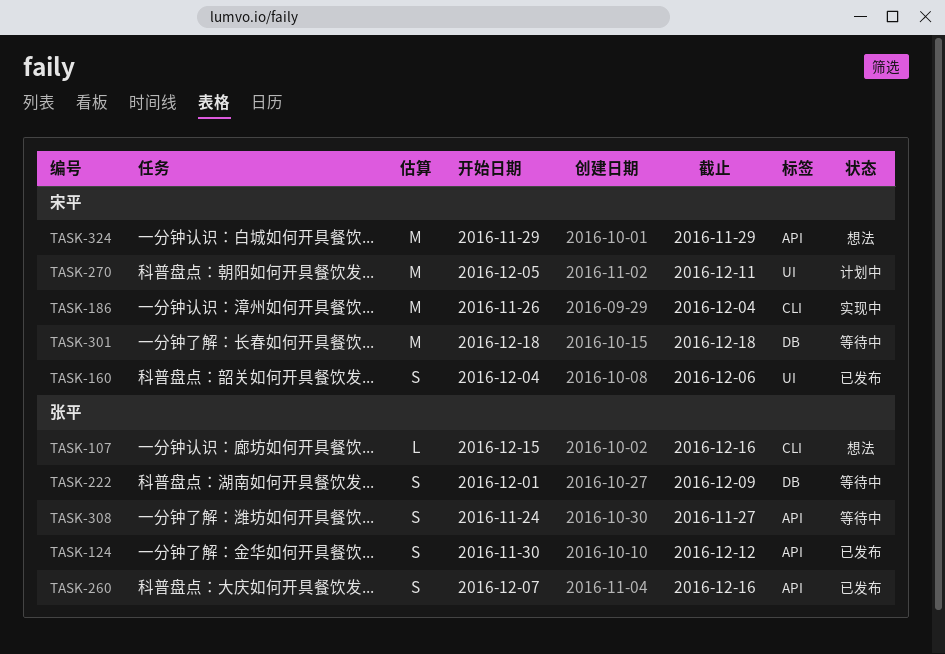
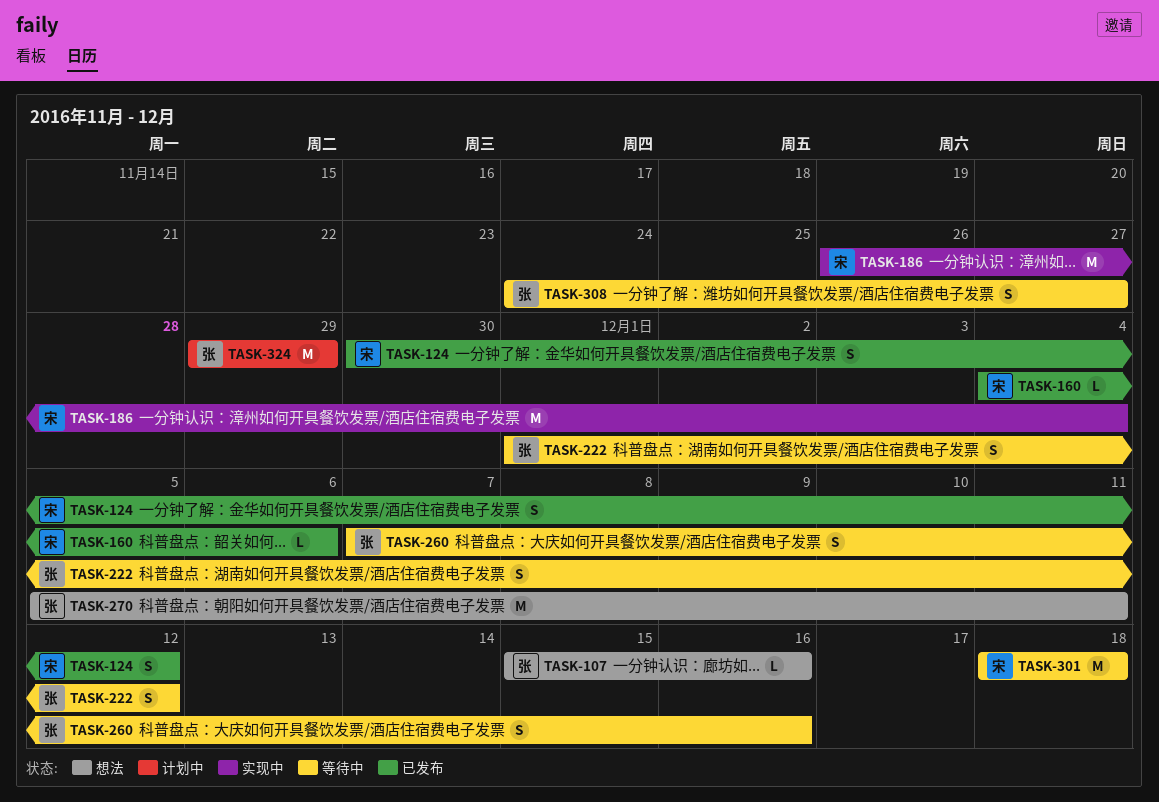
TASK-124, owner: 张平 -> 宋平
TASK-160, estimate: S -> L
TASK-222, due: Dec 9 -> Dec 12
TASK-260, status: 已发布 -> 等待中
TASK-270, status: 计划中 -> 想法
TASK-270, owner: 宋平 -> 张平
TASK-324, status: 想法 -> 计划中
TASK-324, owner: 宋平 -> 张平

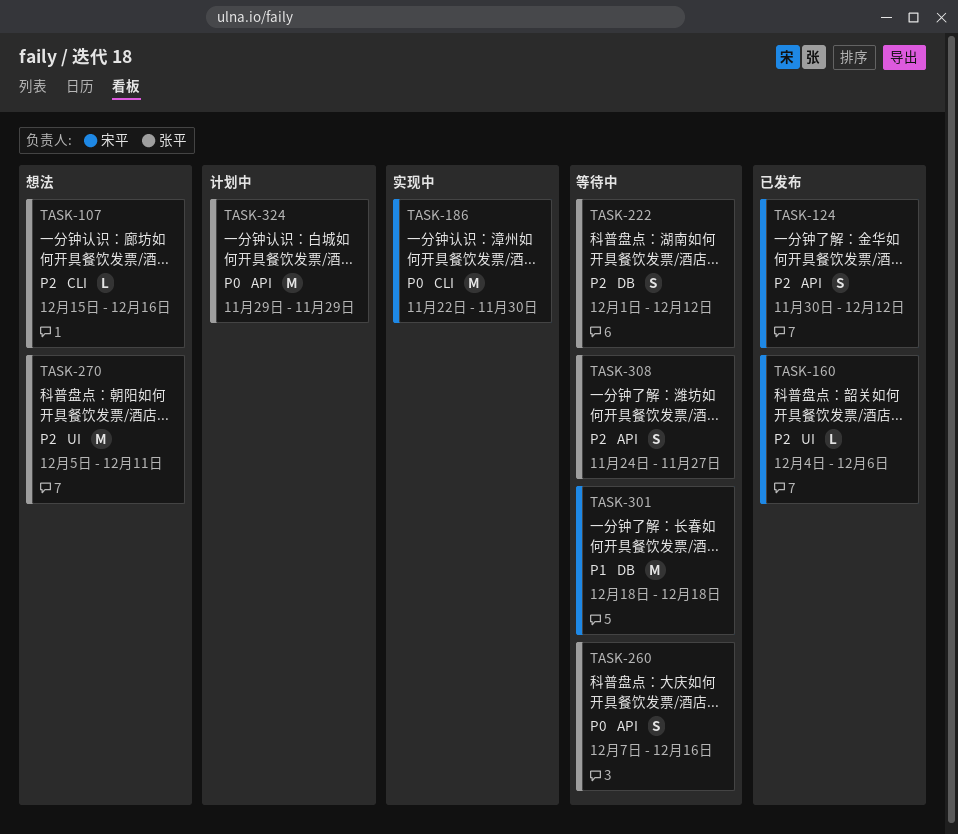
TASK-186, start: Nov 26 -> Nov 22
TASK-186, due: Dec 4 -> Nov 30

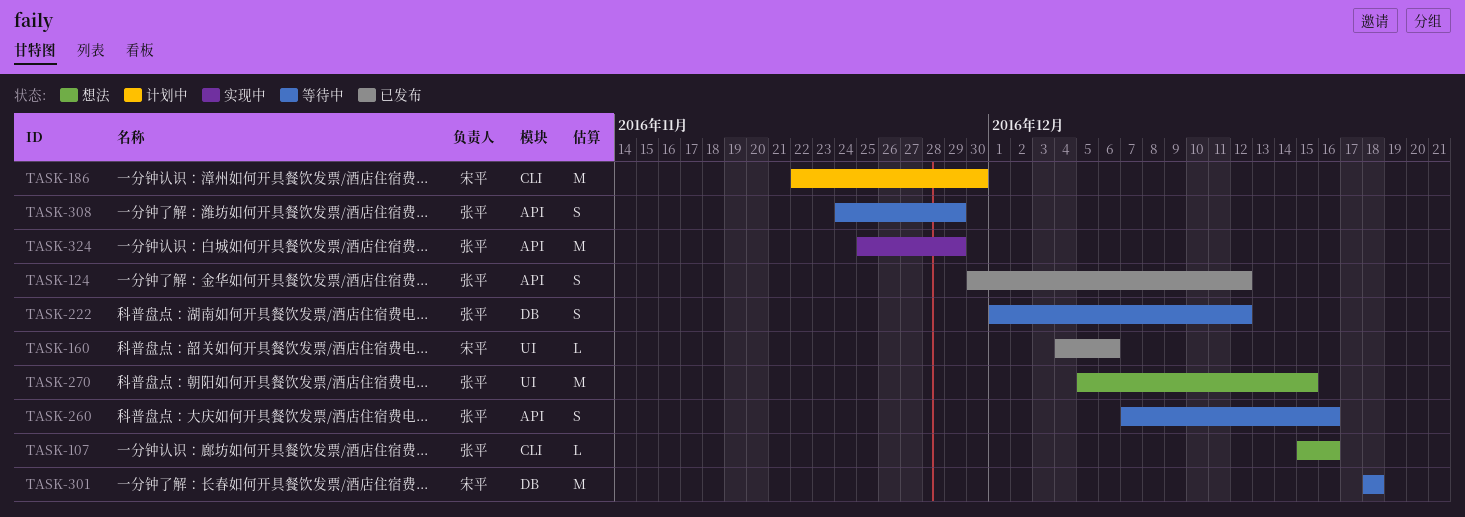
TASK-124, owner: 宋平 -> 张平
TASK-186, status: 实现中 -> 计划中
TASK-270, due: Dec 11 -> Dec 15
TASK-308, due: Nov 27 -> Nov 29
TASK-324, status: 计划中 -> 实现中
TASK-324, start: Nov 29 -> Nov 25

